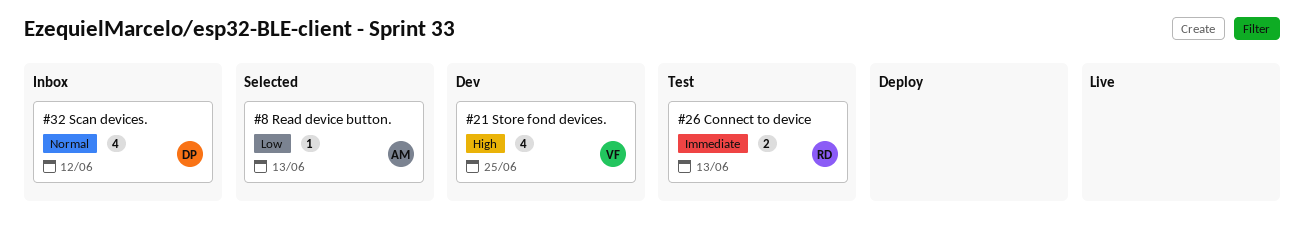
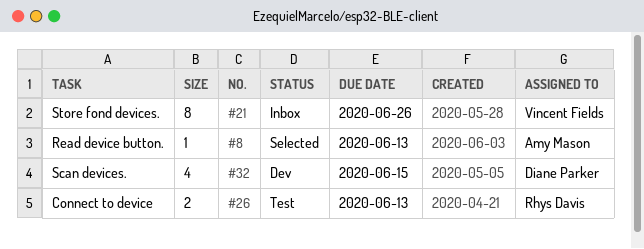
#21, status: Dev -> Inbox
#21, estimate: 4 -> 8
#21, due: Jun 25 -> Jun 26
#32, status: Inbox -> Dev
#32, due: Jun 12 -> Jun 15

